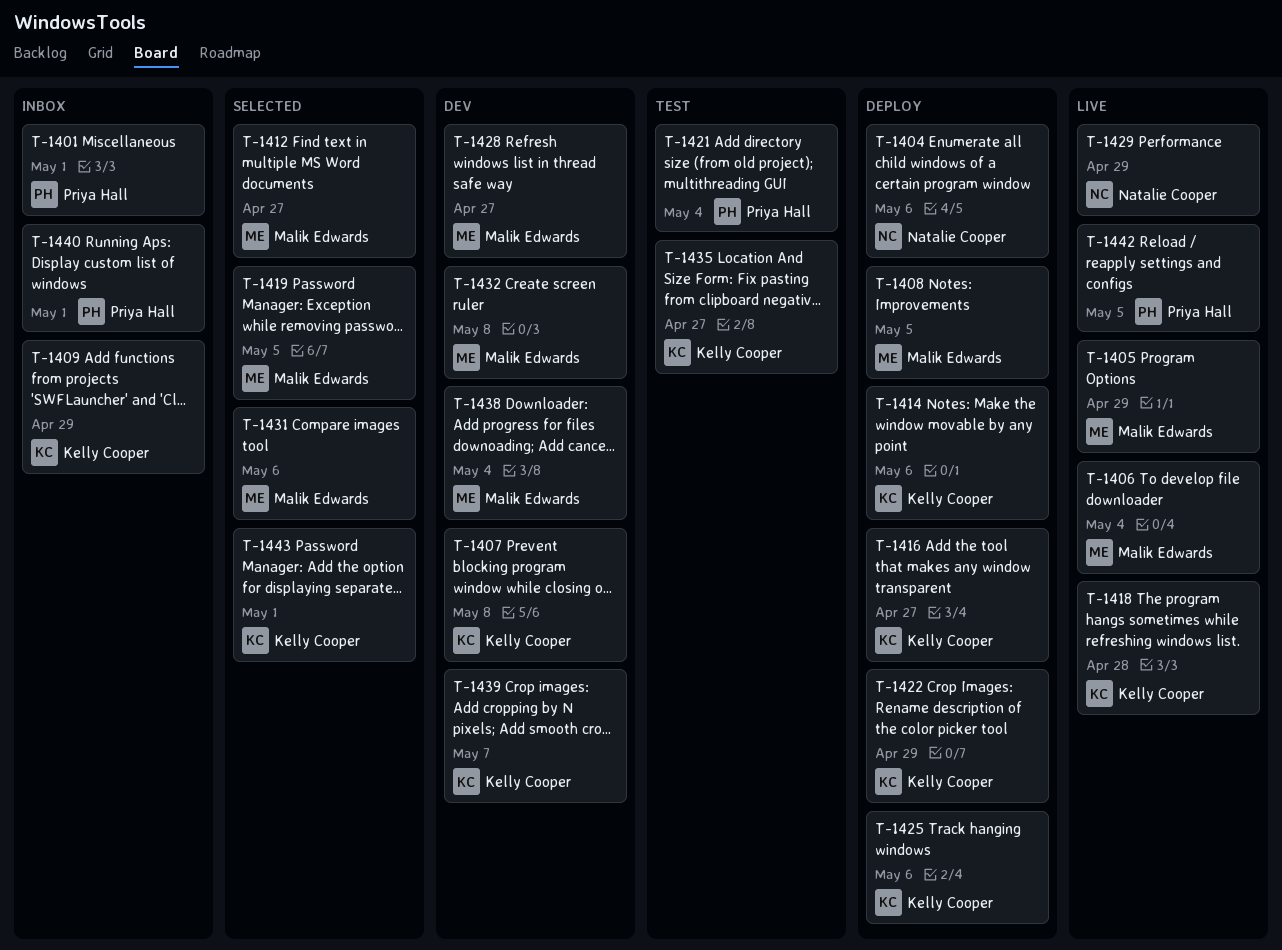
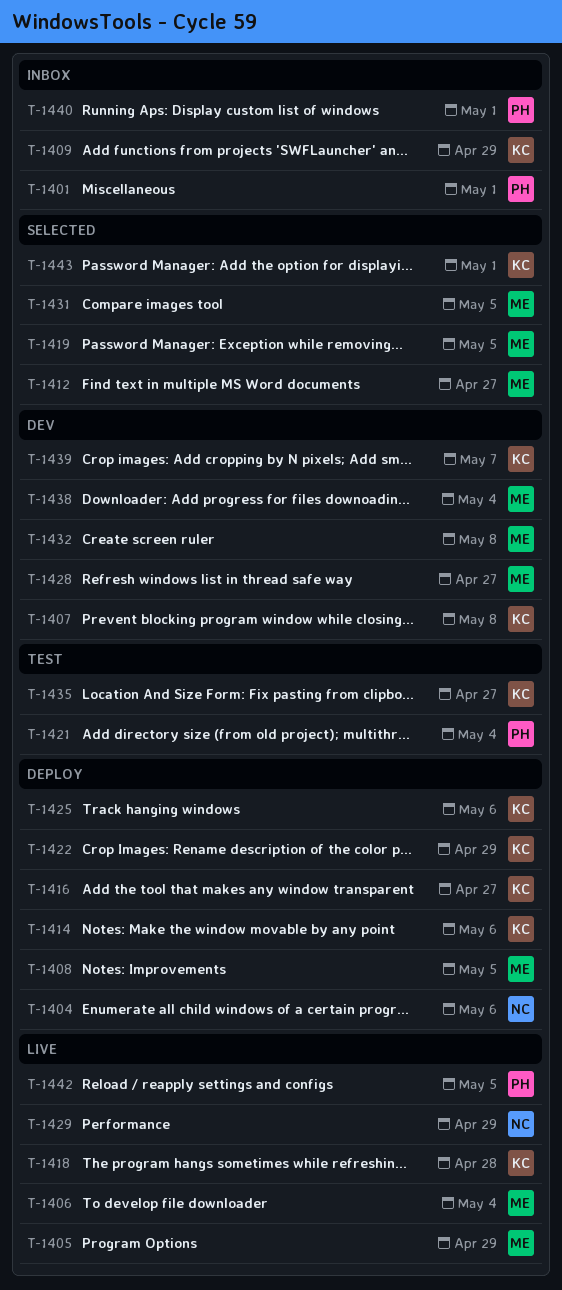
T-1431, due: May 6 -> May 5

